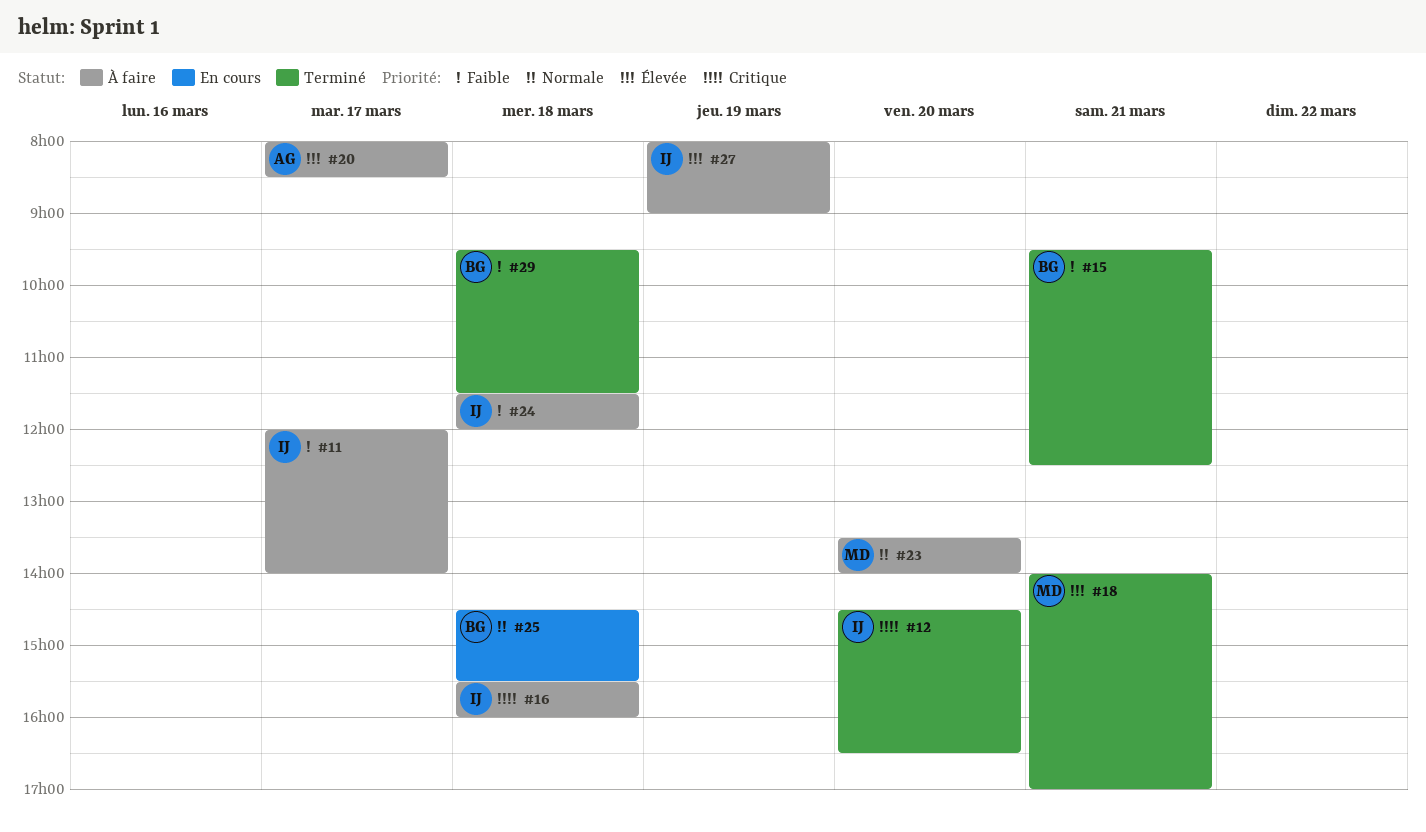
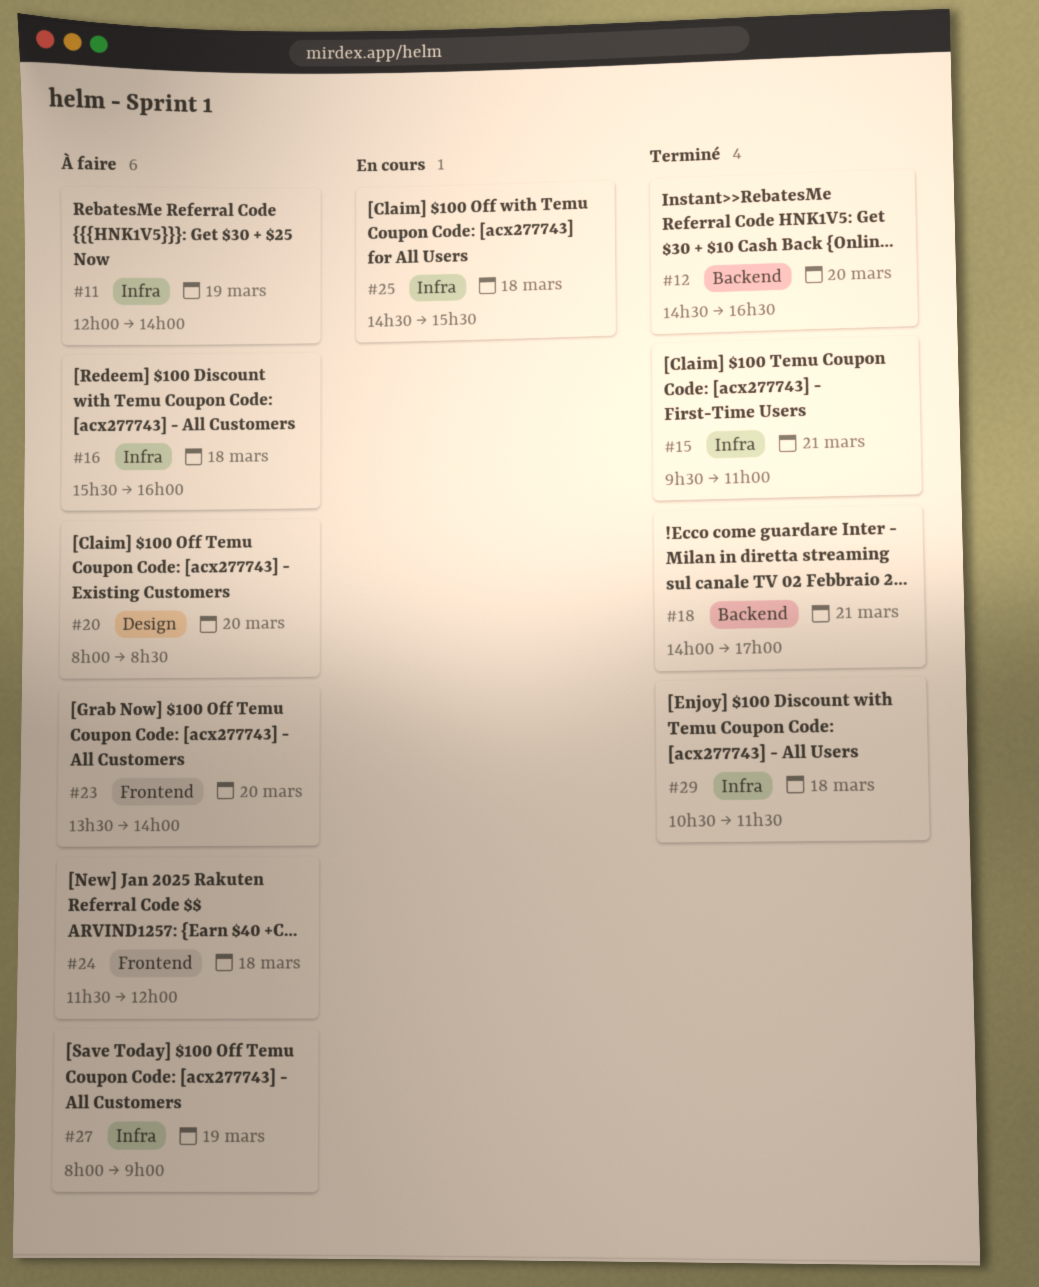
#11, day: Mar 17 -> Mar 19
#15, ends: 12:30 -> 11:00
#20, day: Mar 17 -> Mar 20
#29, begins: 09:30 -> 10:30

